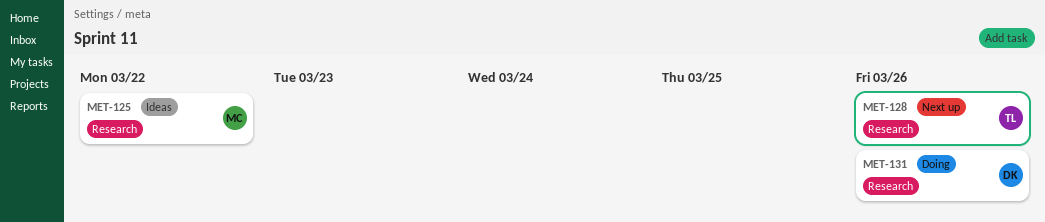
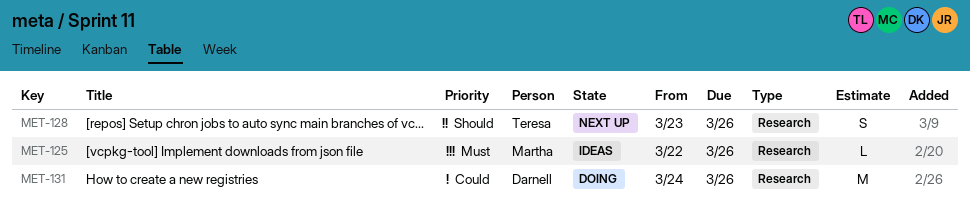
MET-125, due: Mar 22 -> Mar 26

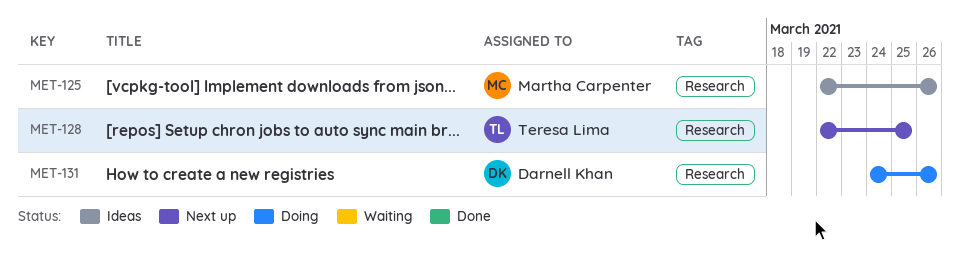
MET-128, start: Mar 23 -> Mar 22
MET-128, due: Mar 26 -> Mar 25

